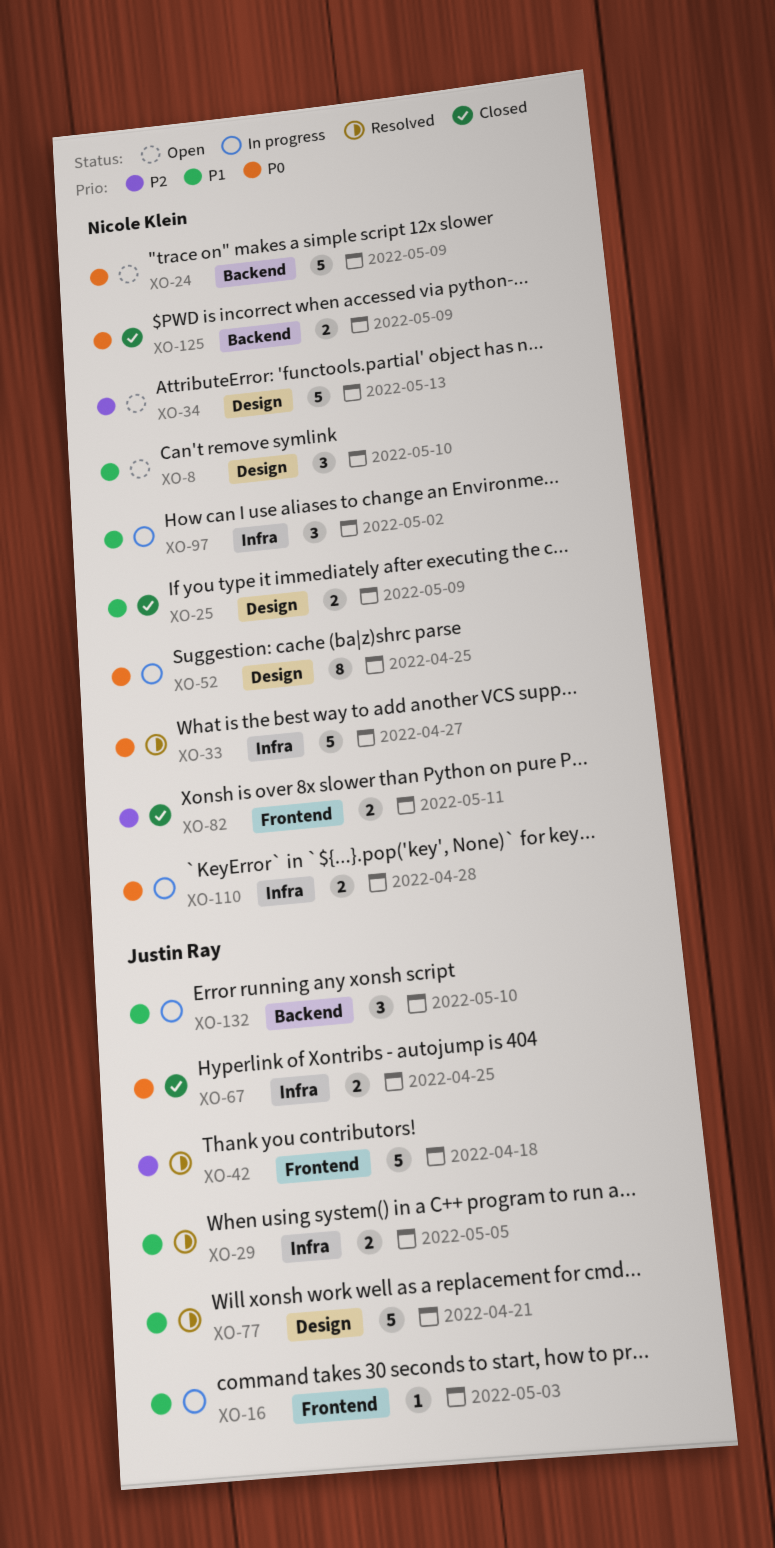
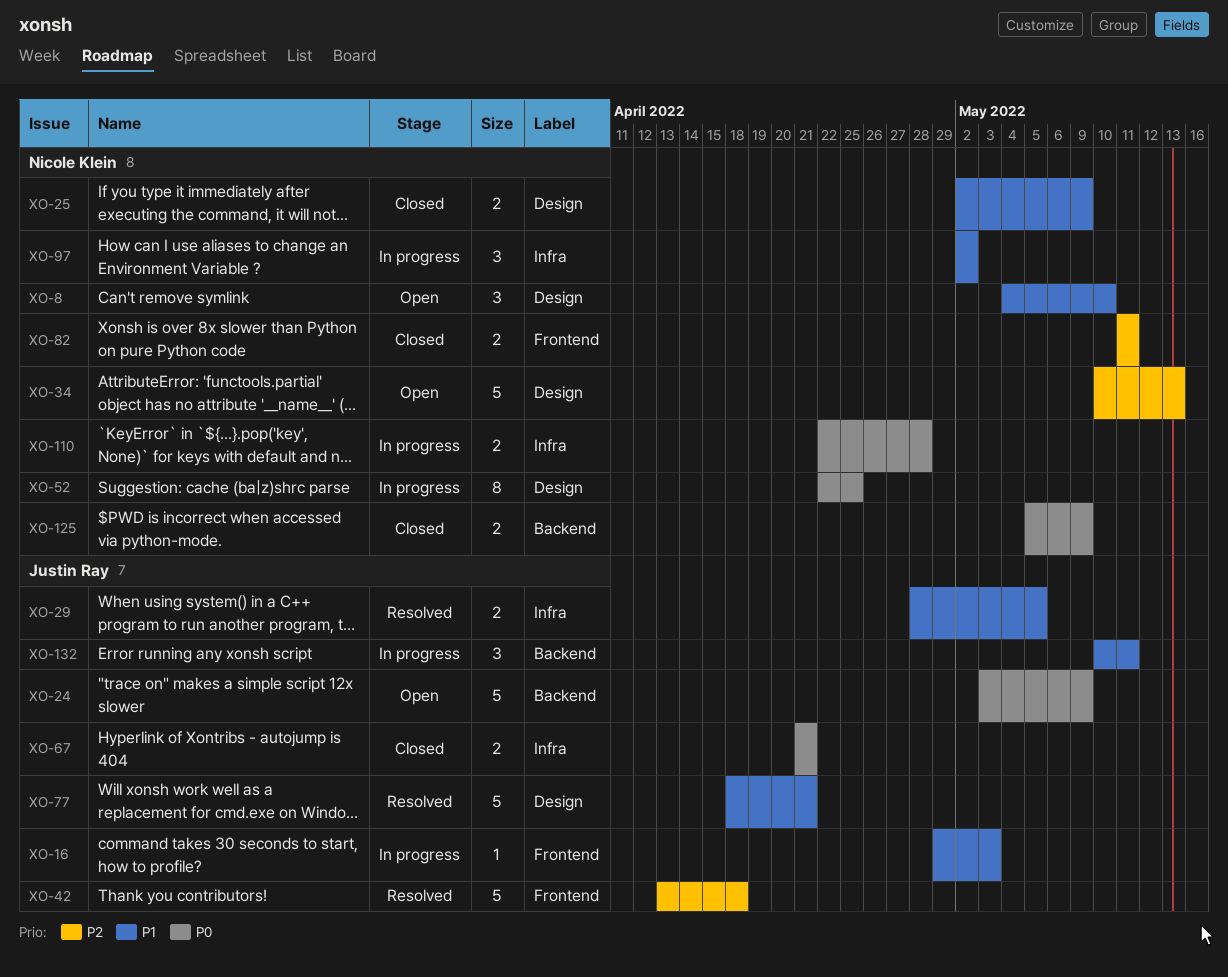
XO-24, owner: Nicole Klein -> Justin Ray
XO-33: present -> none
XO-67, due: Apr 25 -> Apr 21
XO-132, due: May 10 -> May 11

